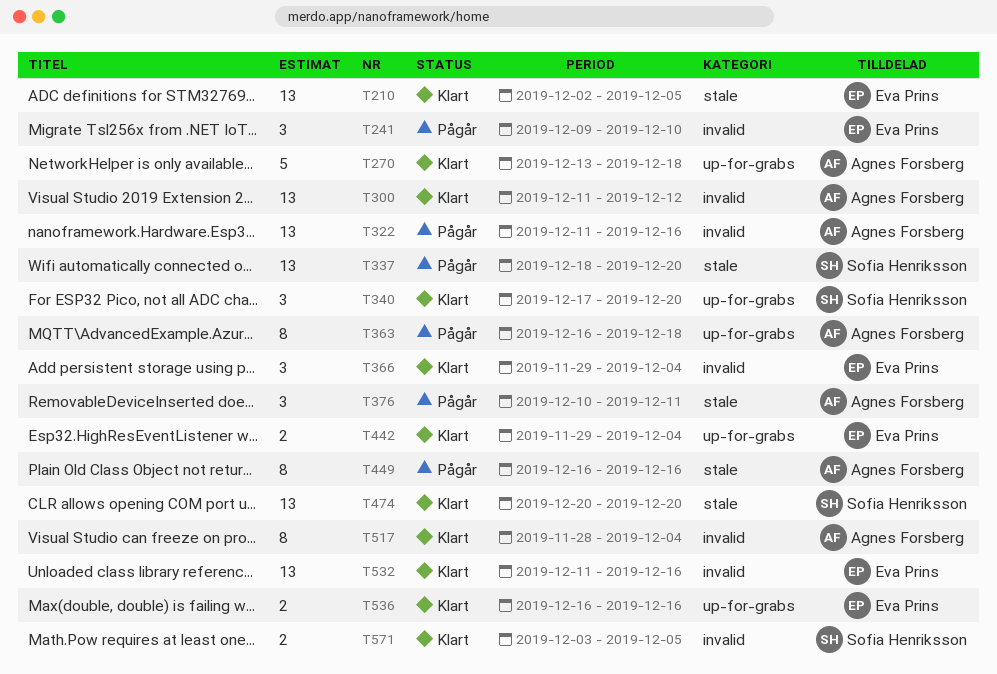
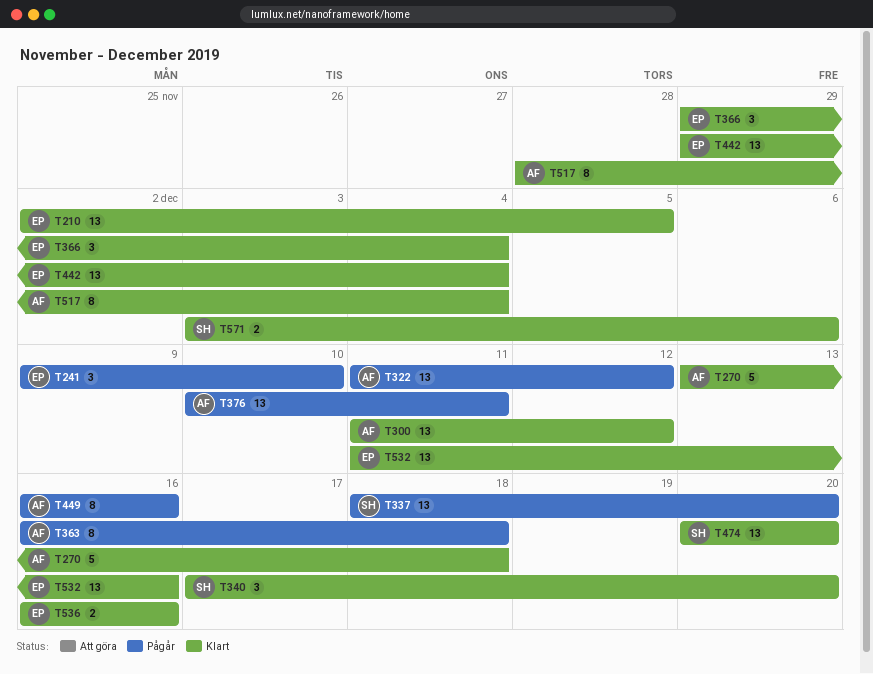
T322, due: Dec 16 -> Dec 12
T376, estimate: 3 -> 13
T442, estimate: 2 -> 13
T571, due: Dec 5 -> Dec 6

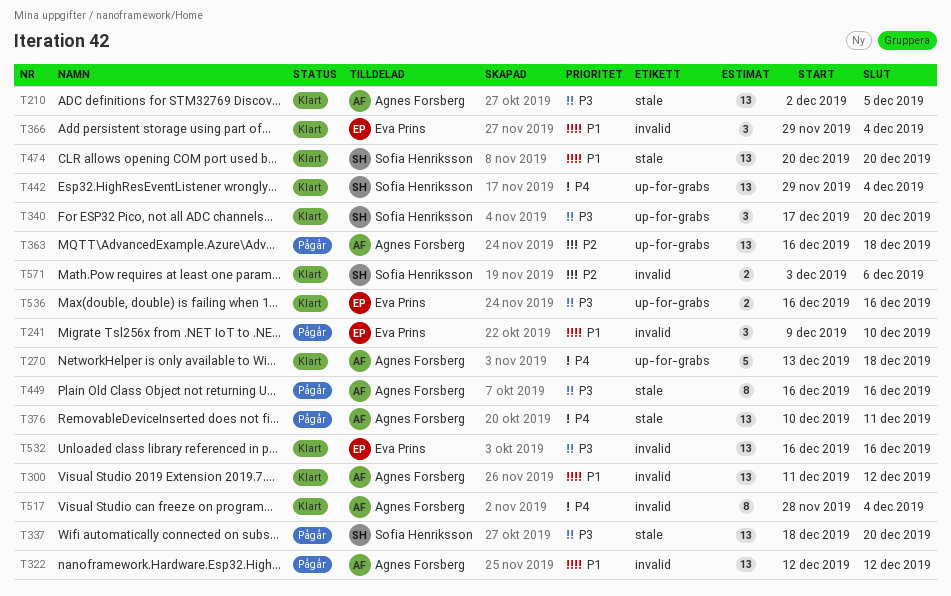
T210, owner: Eva Prins -> Agnes Forsberg
T322, start: Dec 11 -> Dec 12
T363, estimate: 8 -> 13
T442, owner: Eva Prins -> Sofia Henriksson
T532, start: Dec 11 -> Dec 16

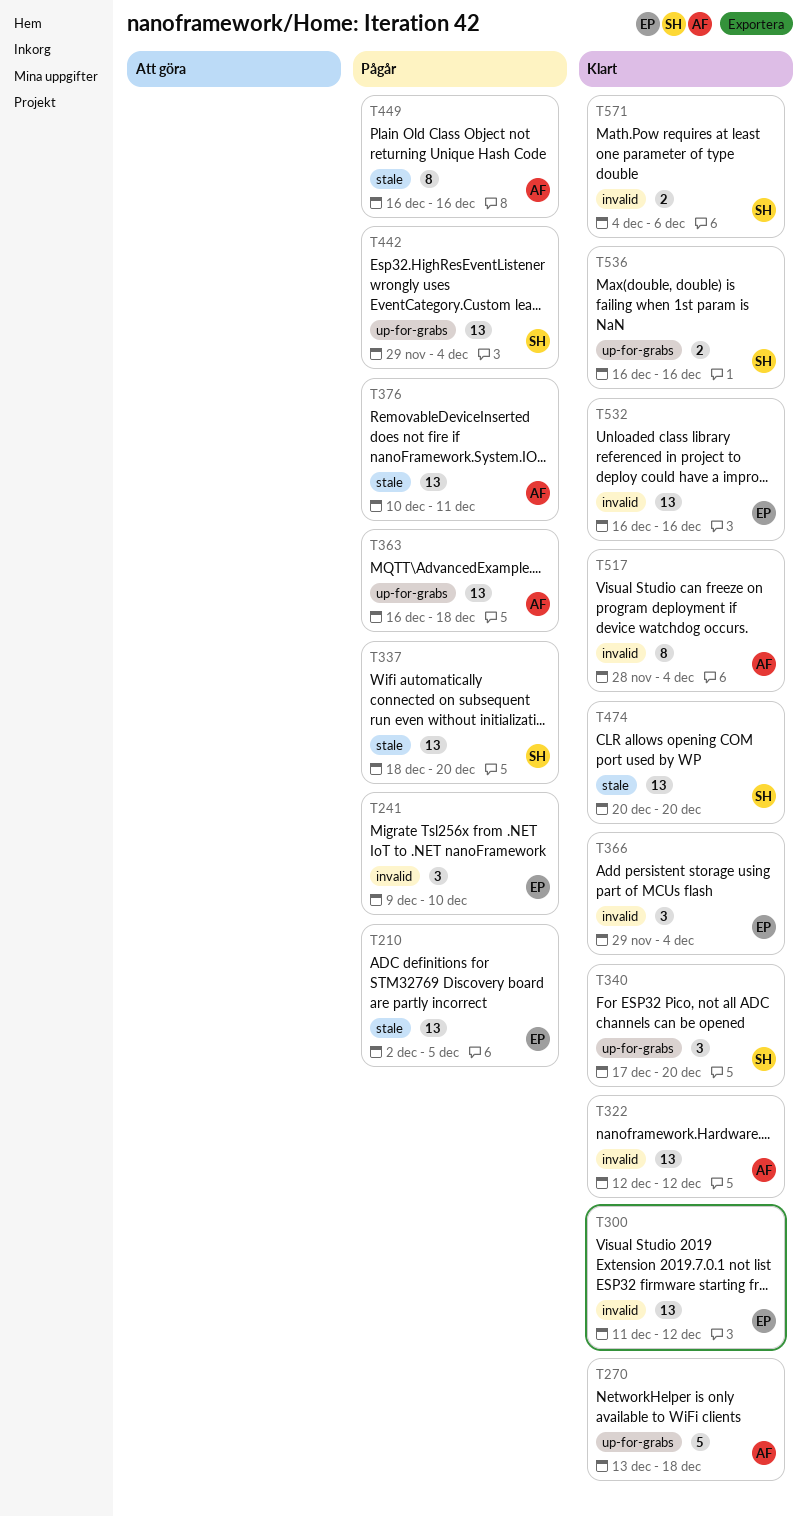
T210, status: Klart -> Pågår
T210, owner: Agnes Forsberg -> Eva Prins
T300, owner: Agnes Forsberg -> Eva Prins
T322, status: Pågår -> Klart
T442, status: Klart -> Pågår
T536, owner: Eva Prins -> Sofia Henriksson
T571, start: Dec 3 -> Dec 4

